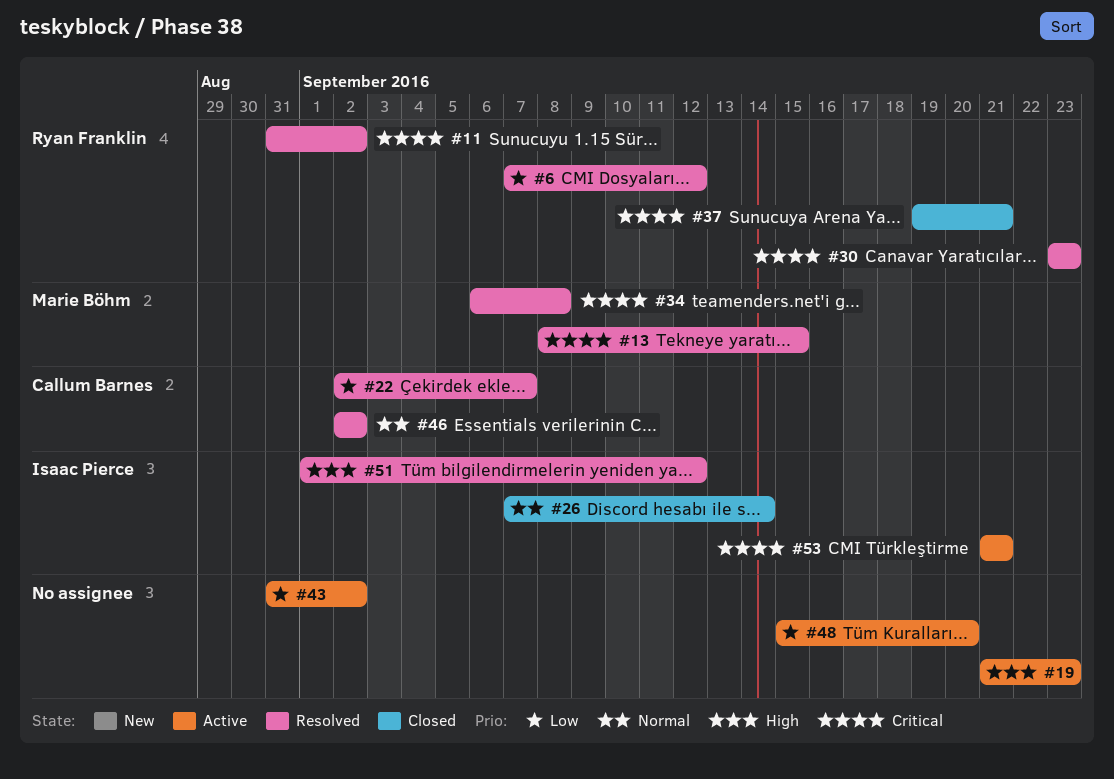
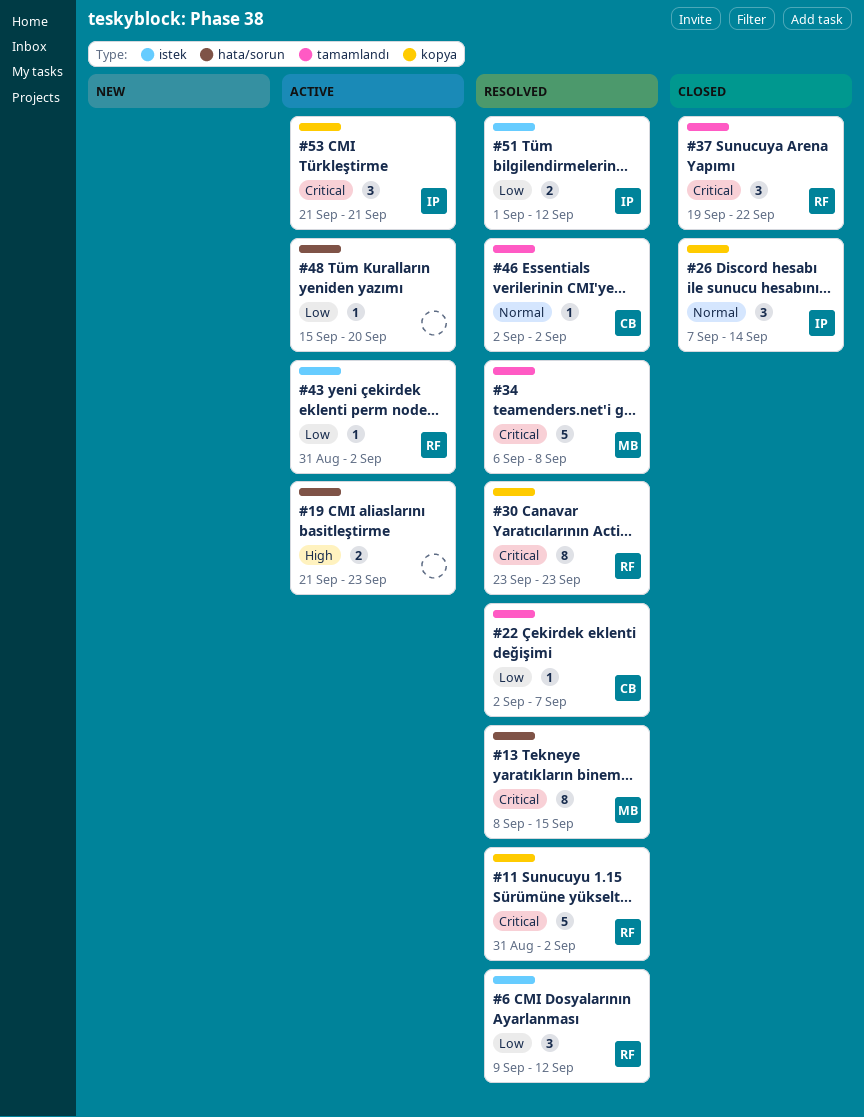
#6, start: Sep 7 -> Sep 9
#37, due: Sep 21 -> Sep 22
#43, owner: none -> Ryan Franklin
#51, priority: High -> Low

